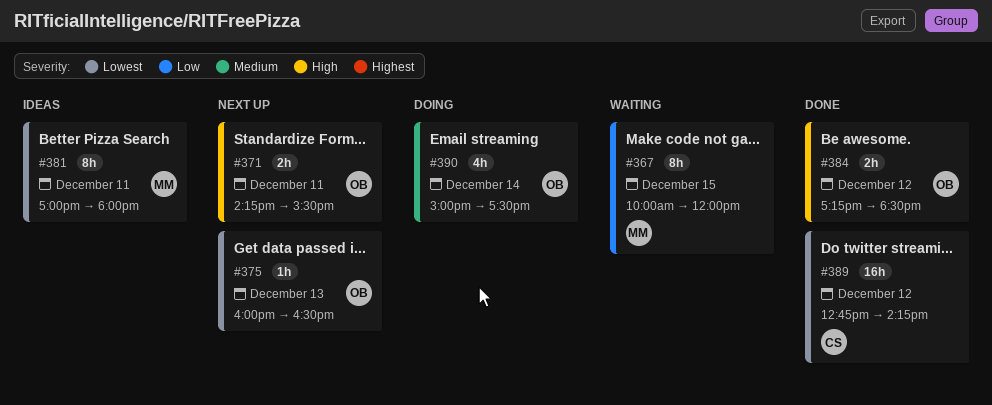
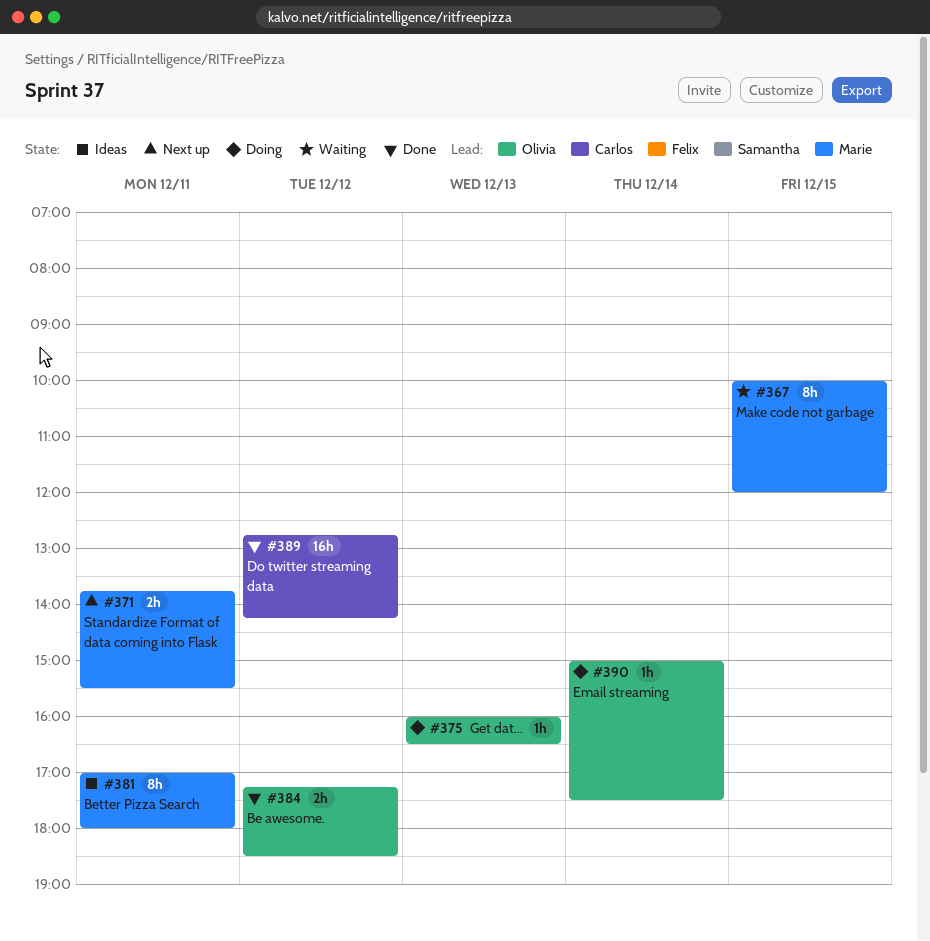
#371, owner: Olivia -> Marie
#371, begins: 14:15 -> 13:45
#375, status: Next up -> Doing
#390, estimate: 4h -> 1h

